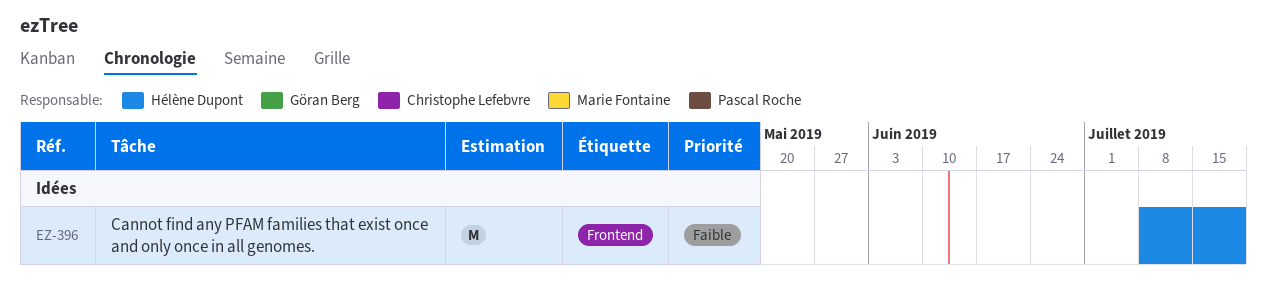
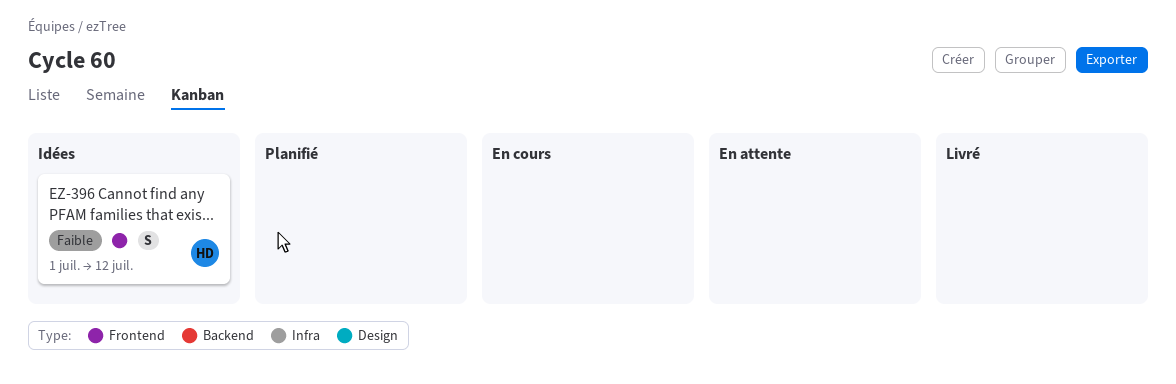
EZ-396, estimate: M -> S
EZ-396, start: Jul 8 -> Jul 1
EZ-396, due: Jul 19 -> Jul 12

